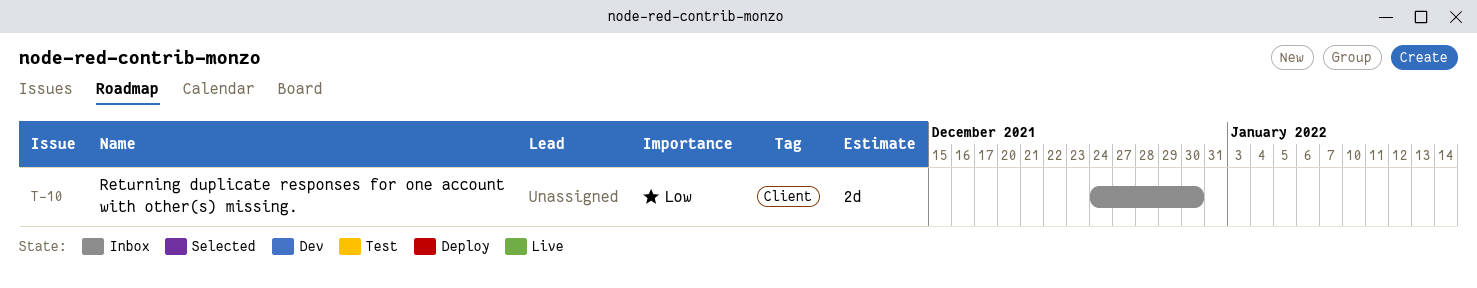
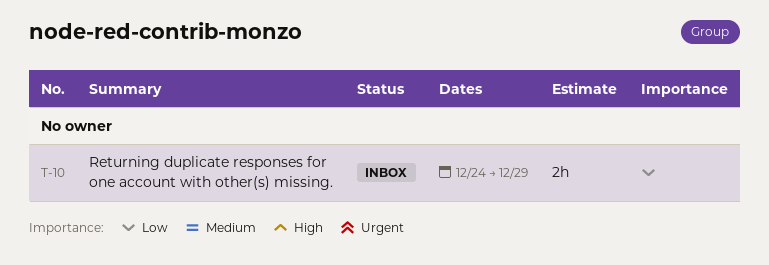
T-10, estimate: 2d -> 2h
T-10, due: Dec 30 -> Dec 29

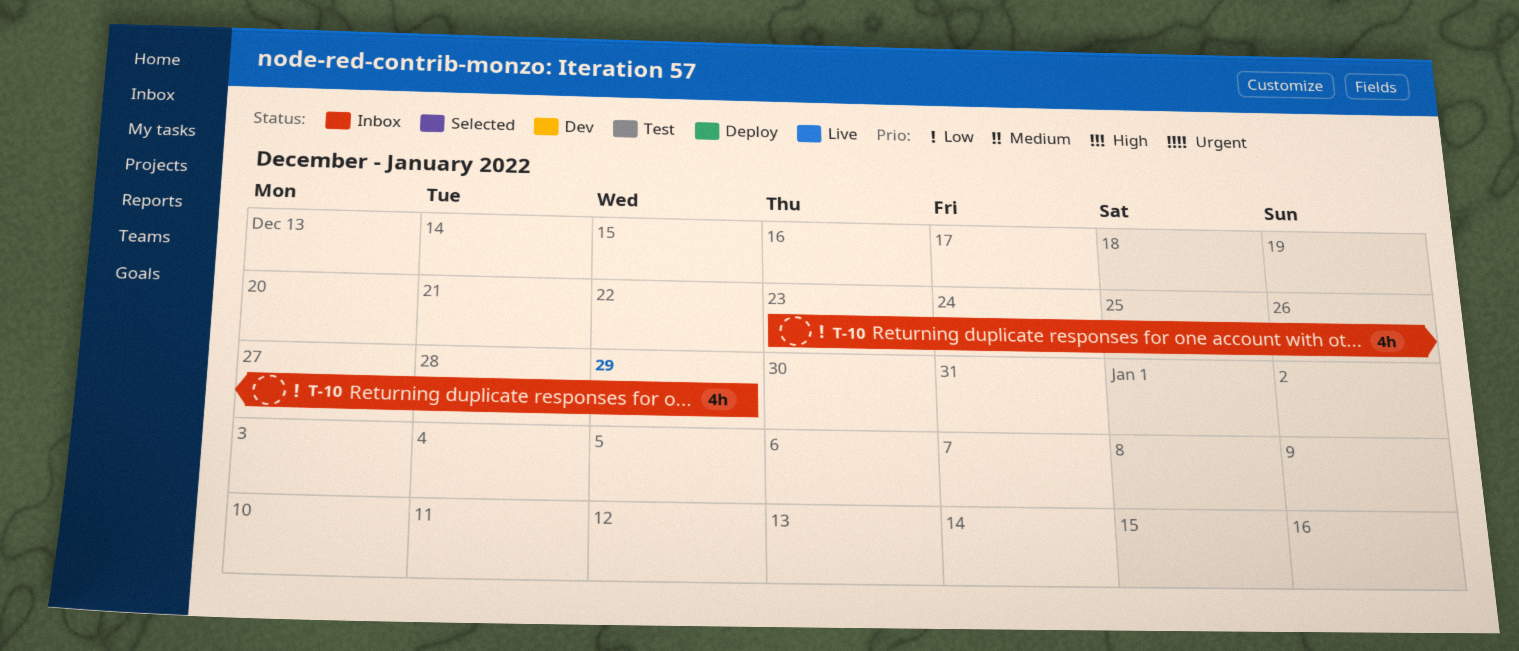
T-10, estimate: 2h -> 4h
T-10, start: Dec 24 -> Dec 23

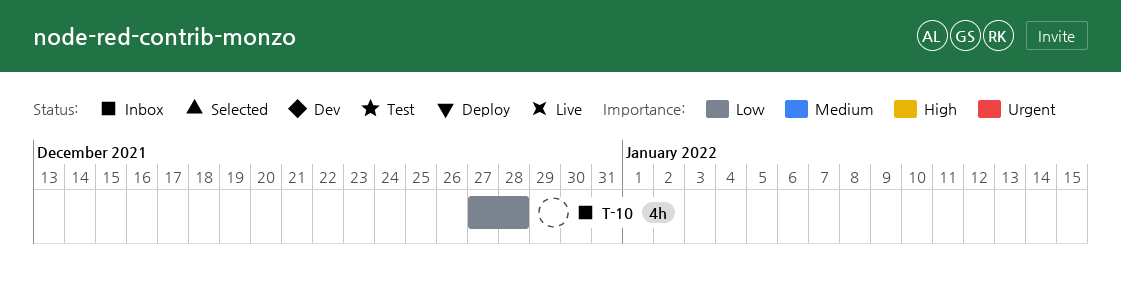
T-10, start: Dec 23 -> Dec 27
T-10, due: Dec 29 -> Dec 28

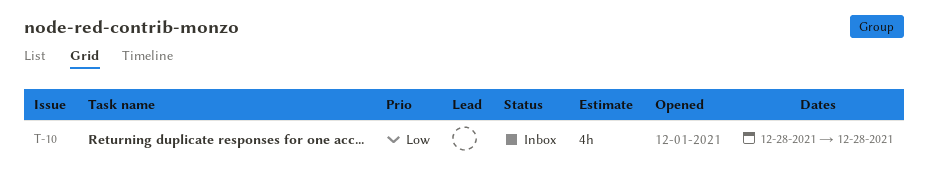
T-10, start: Dec 27 -> Dec 28

